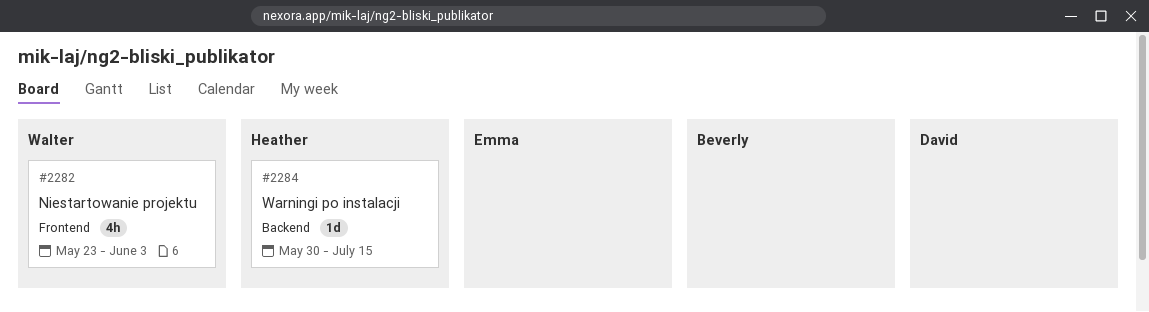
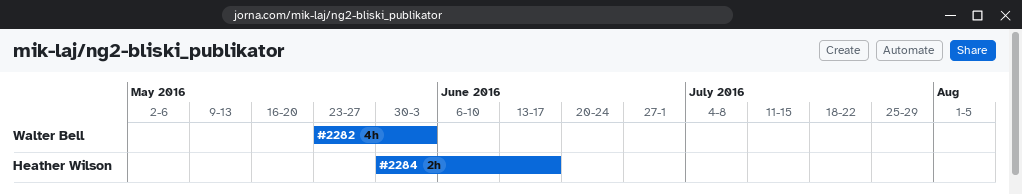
#2284, estimate: 1d -> 2h
#2284, due: Jul 15 -> Jun 17

